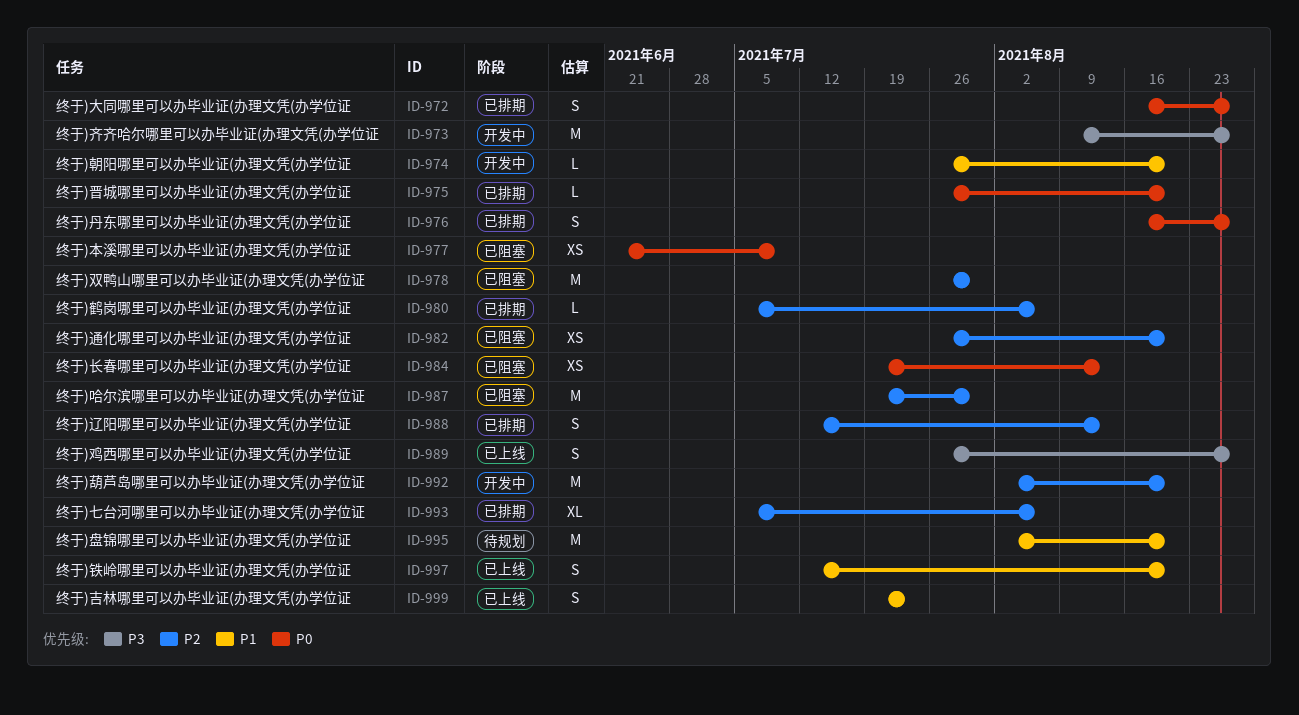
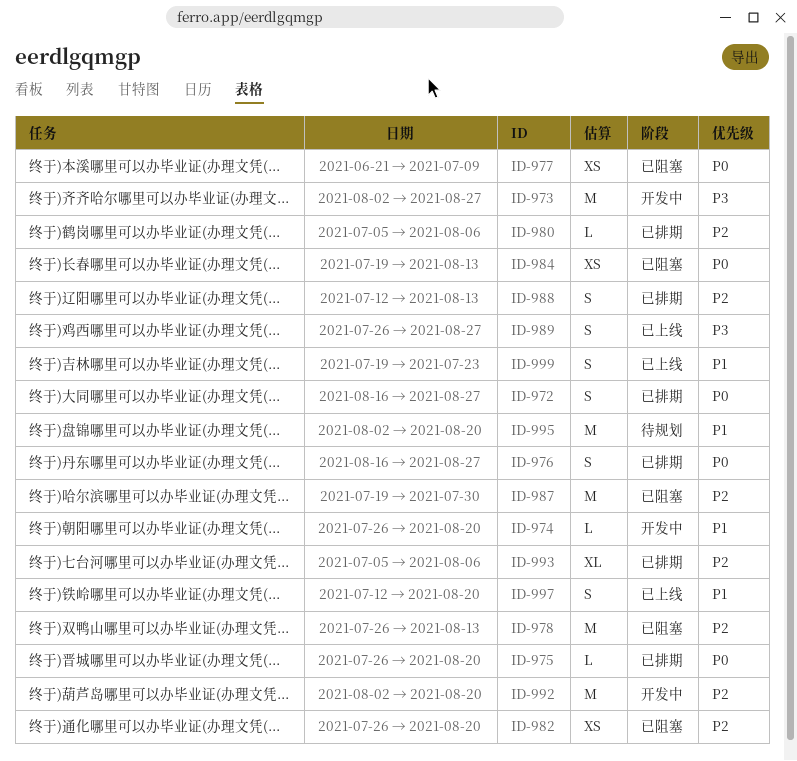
ID-973, start: Aug 9 -> Aug 2
ID-978, due: Jul 30 -> Aug 13

